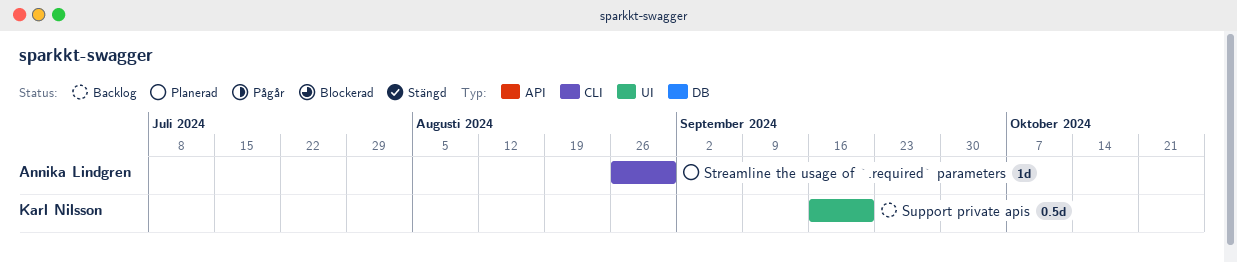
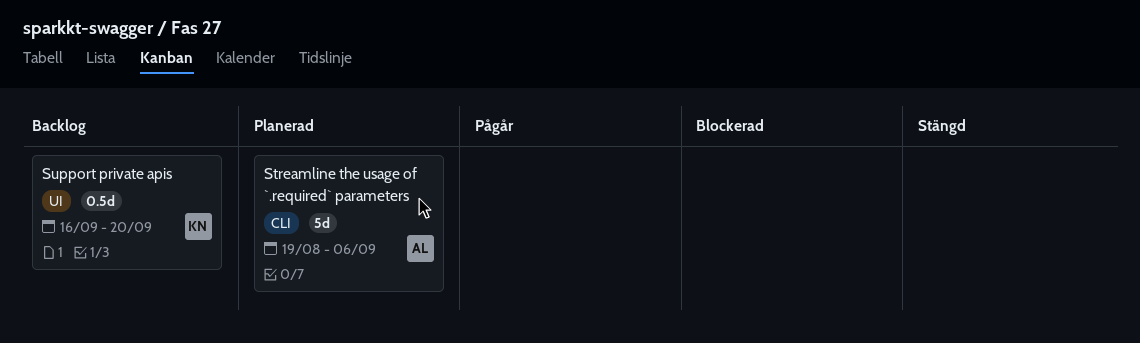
Streamline the usage of `.required` parameters, estimate: 1d -> 5d
Streamline the usage of `.required` parameters, start: Aug 26 -> Aug 19
Streamline the usage of `.required` parameters, due: Aug 30 -> Sep 6

